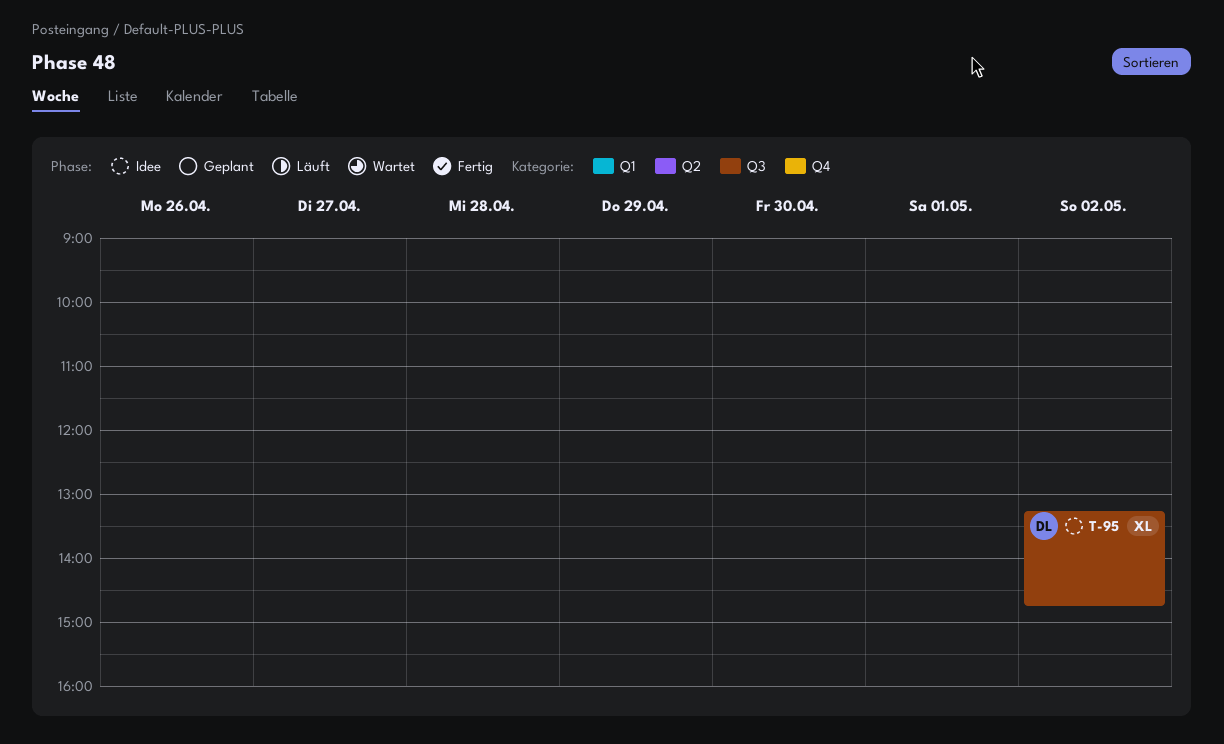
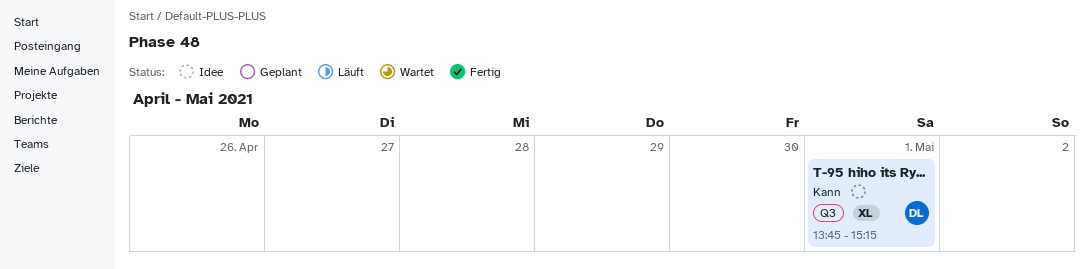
T-95, day: May 2 -> May 1
T-95, begins: 13:15 -> 13:45
T-95, ends: 14:45 -> 15:15

